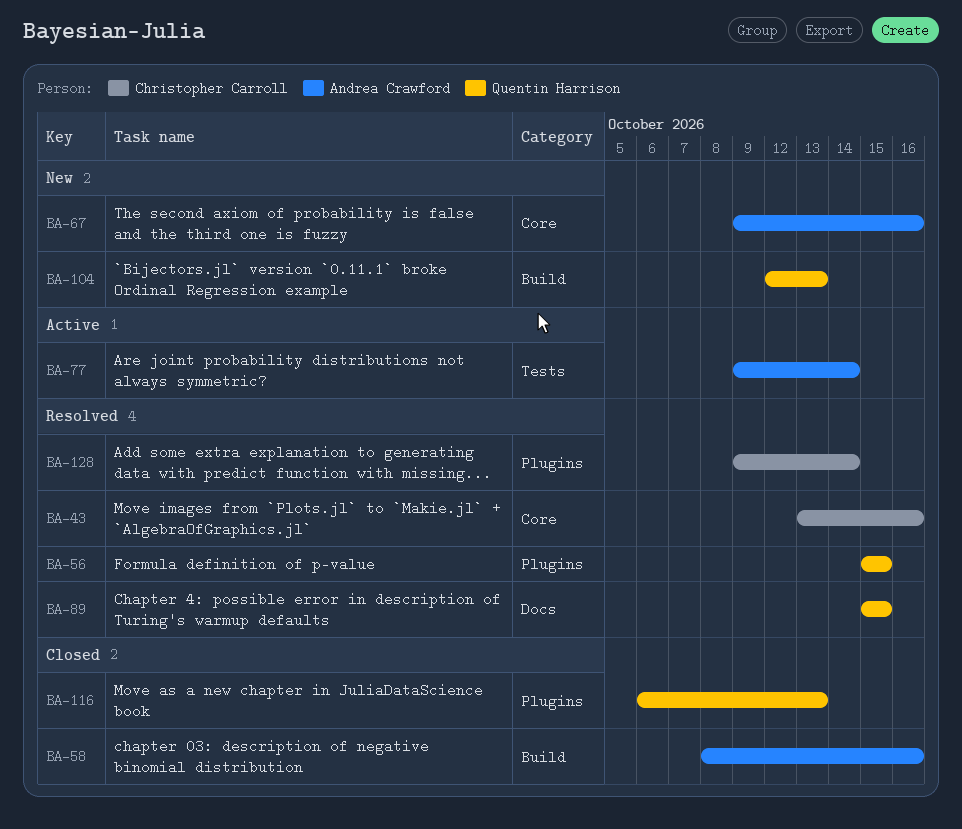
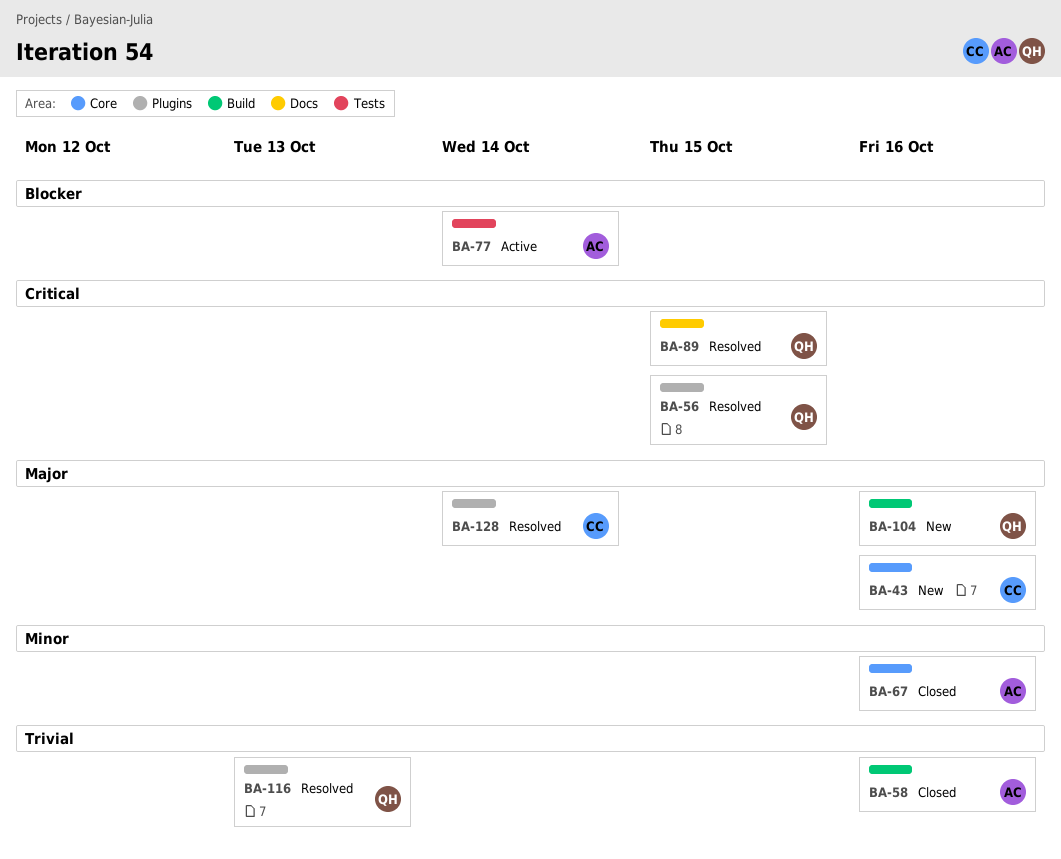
BA-43, status: Resolved -> New
BA-67, status: New -> Closed
BA-104, due: Oct 13 -> Oct 16
BA-116, status: Closed -> Resolved

